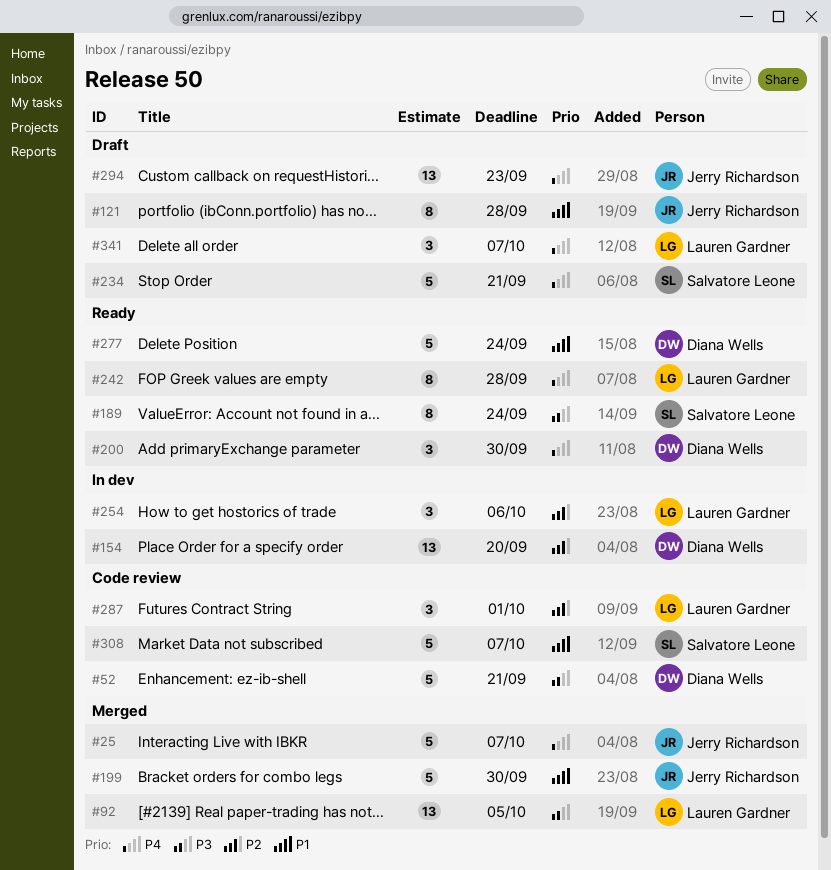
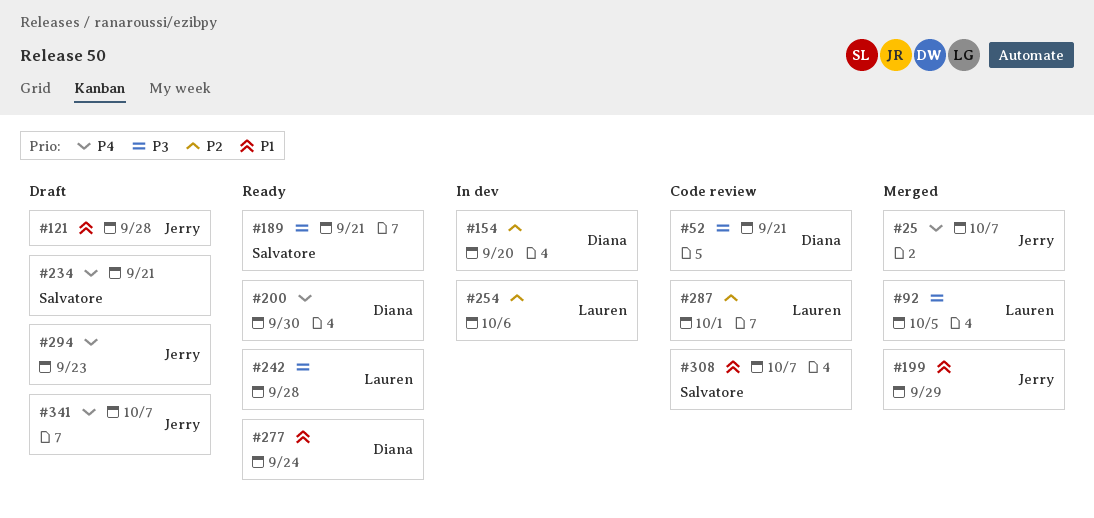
#189, due: Sep 24 -> Sep 21
#199, due: Sep 30 -> Sep 29
#242, priority: P4 -> P3
#341, owner: Lauren Gardner -> Jerry Richardson

